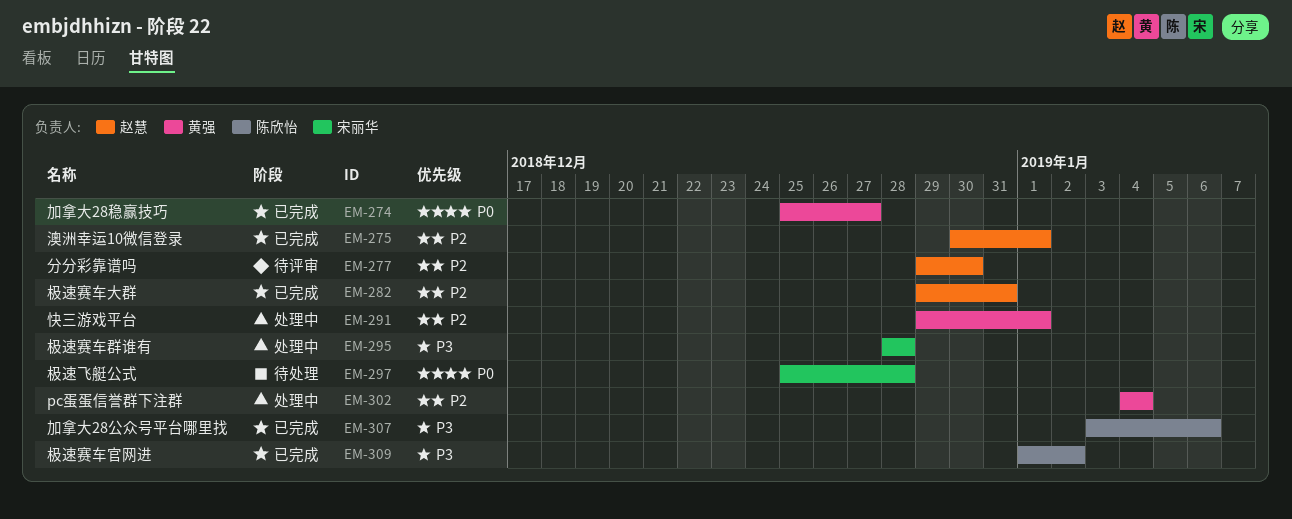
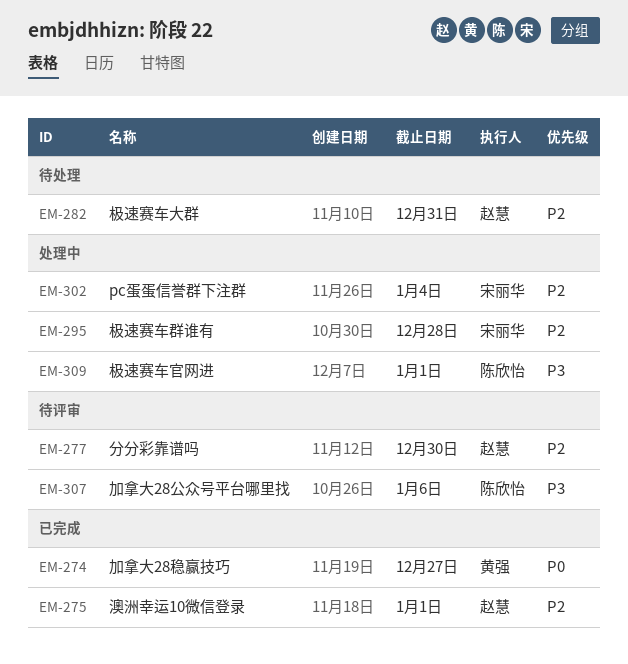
EM-282, status: 已完成 -> 待处理
EM-291: present -> none
EM-295, priority: P3 -> P2
EM-297: present -> none
EM-302, owner: 黄强 -> 宋丽华
EM-307, status: 已完成 -> 待评审
EM-309, status: 已完成 -> 处理中
EM-309, due: Jan 2 -> Jan 1

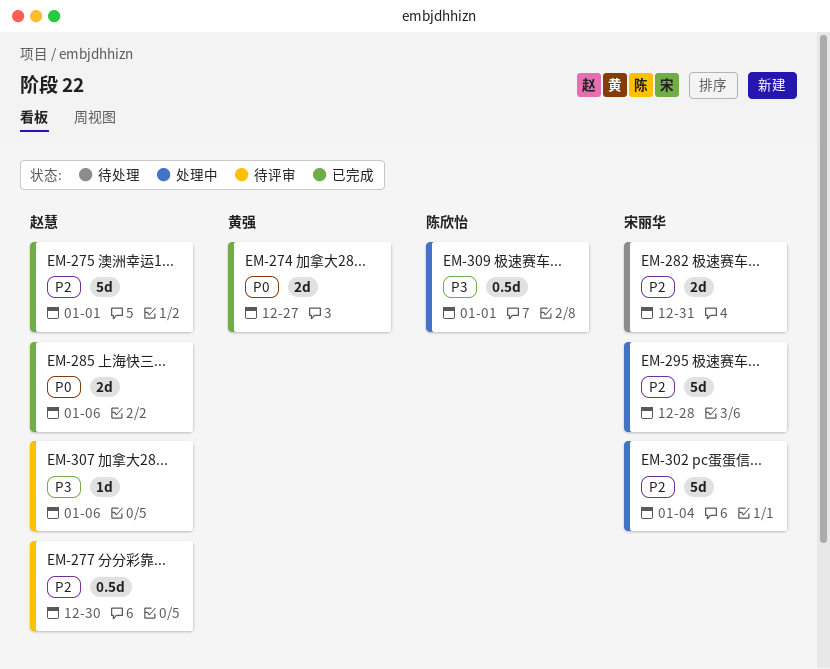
EM-282, owner: 赵慧 -> 宋丽华
EM-285: none -> present
EM-307, owner: 陈欣怡 -> 赵慧

